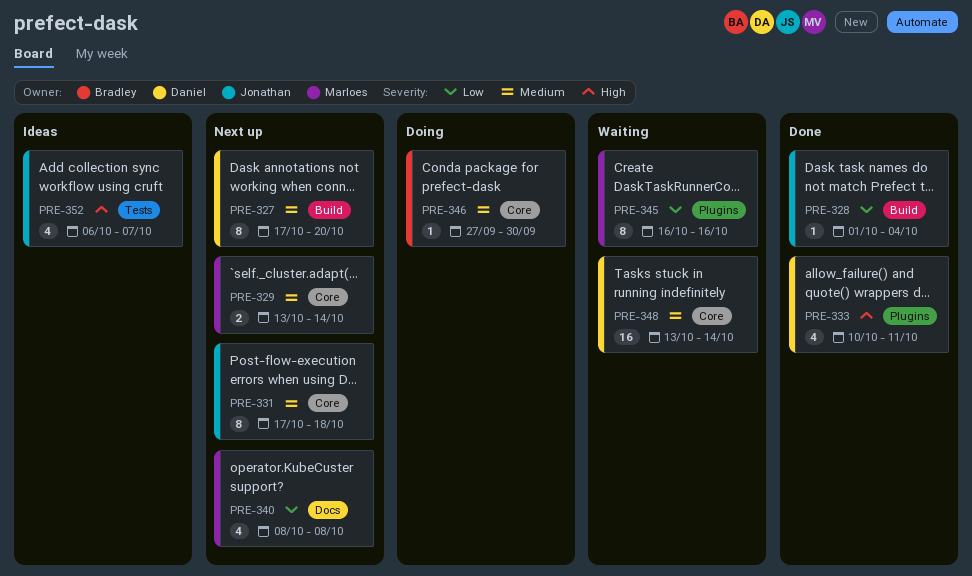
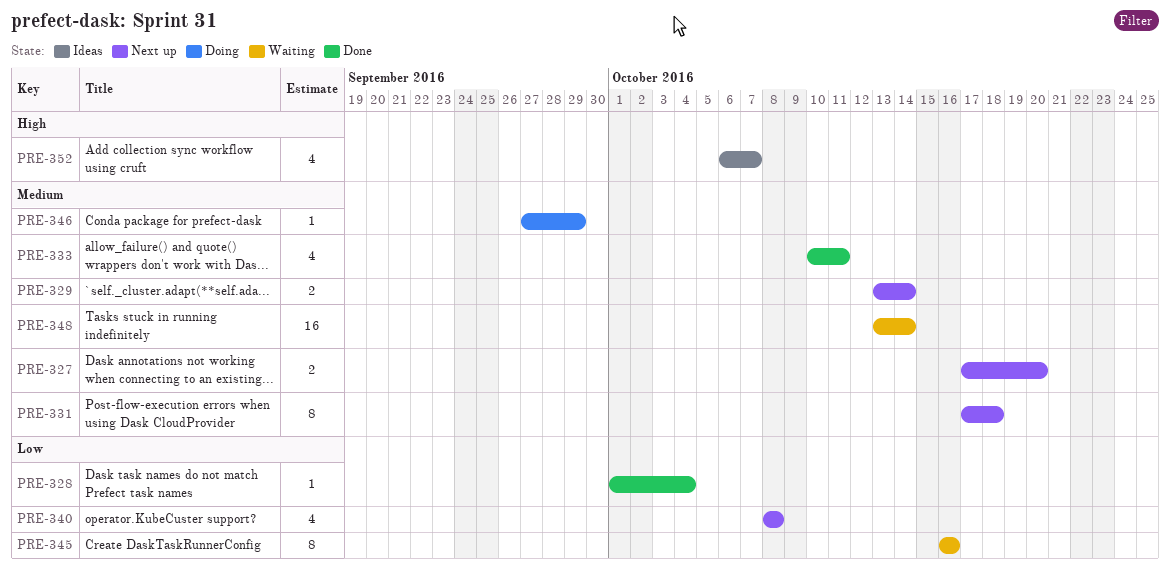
PRE-327, estimate: 8 -> 2
PRE-333, priority: High -> Medium
PRE-346, due: Sep 30 -> Sep 29

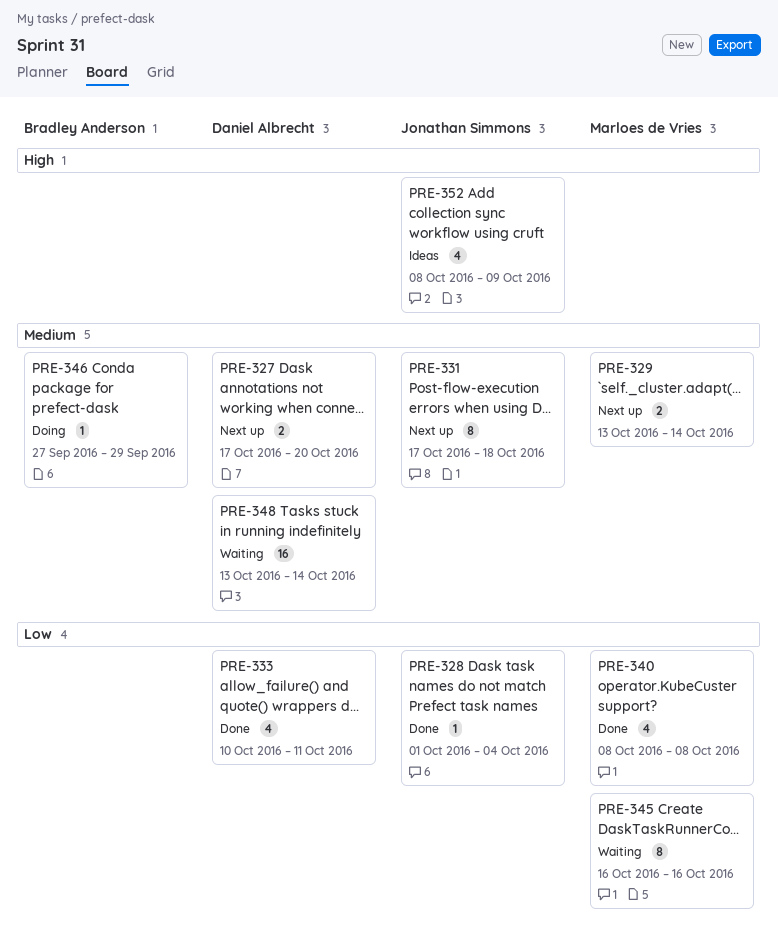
PRE-333, priority: Medium -> Low
PRE-340, status: Next up -> Done
PRE-352, start: Oct 6 -> Oct 8
PRE-352, due: Oct 7 -> Oct 9

